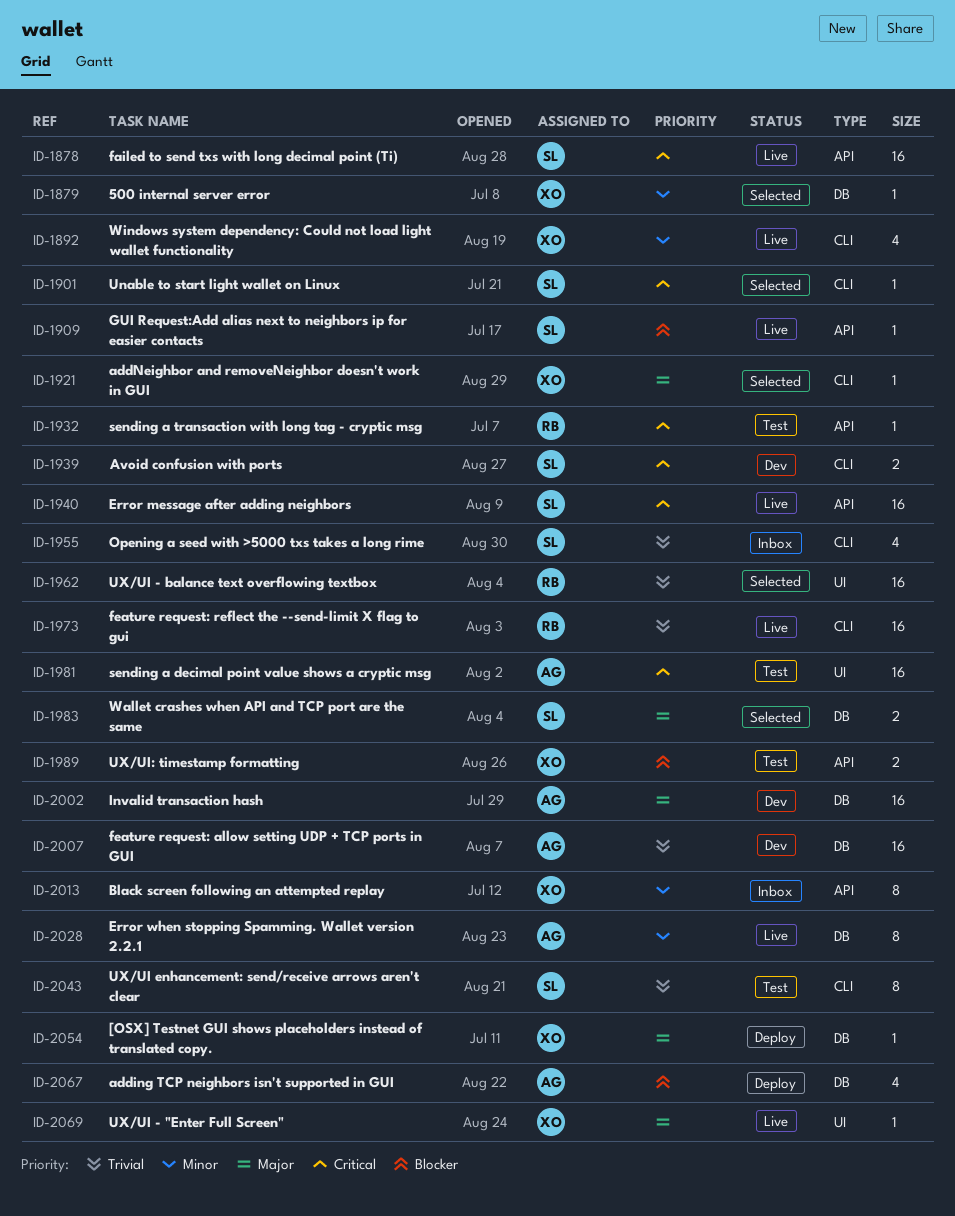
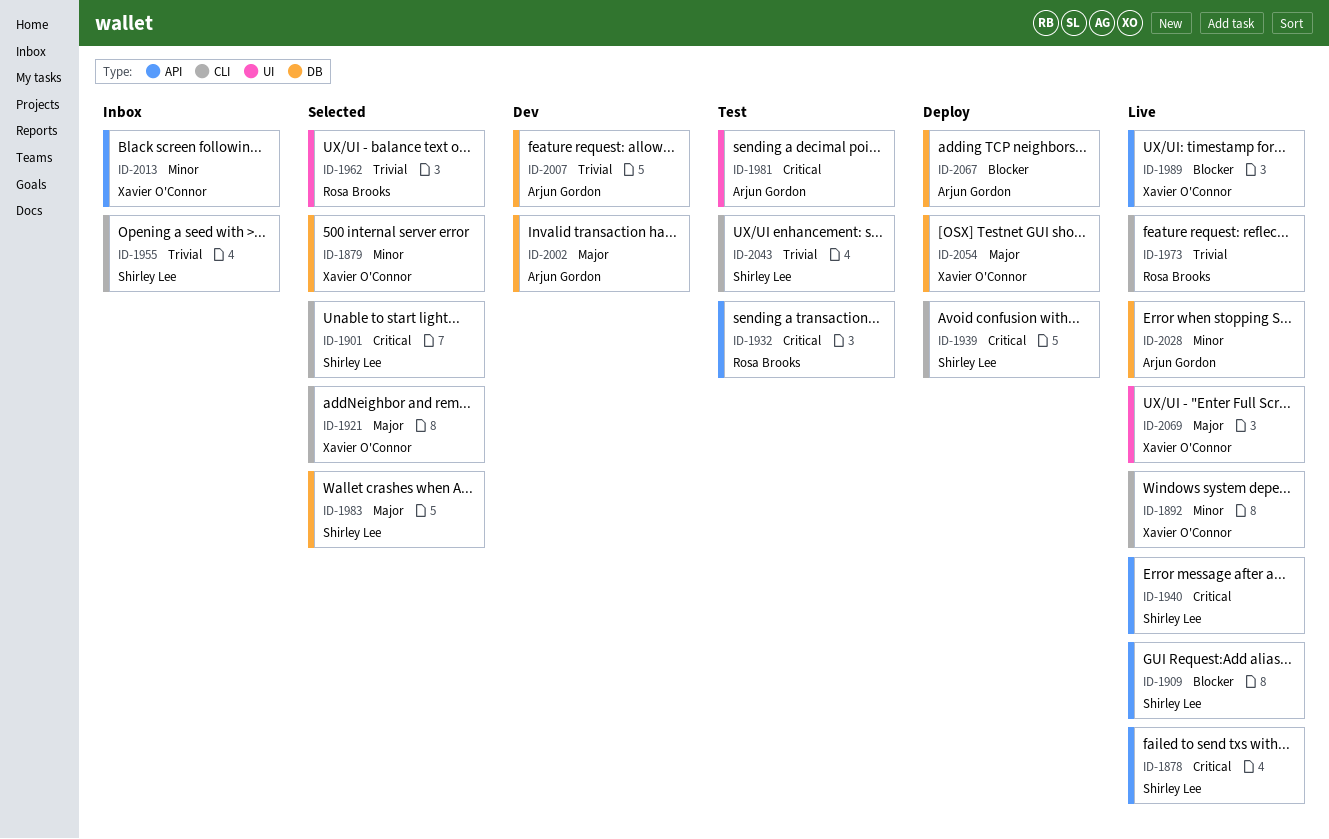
ID-1939, status: Dev -> Deploy
ID-1989, status: Test -> Live

